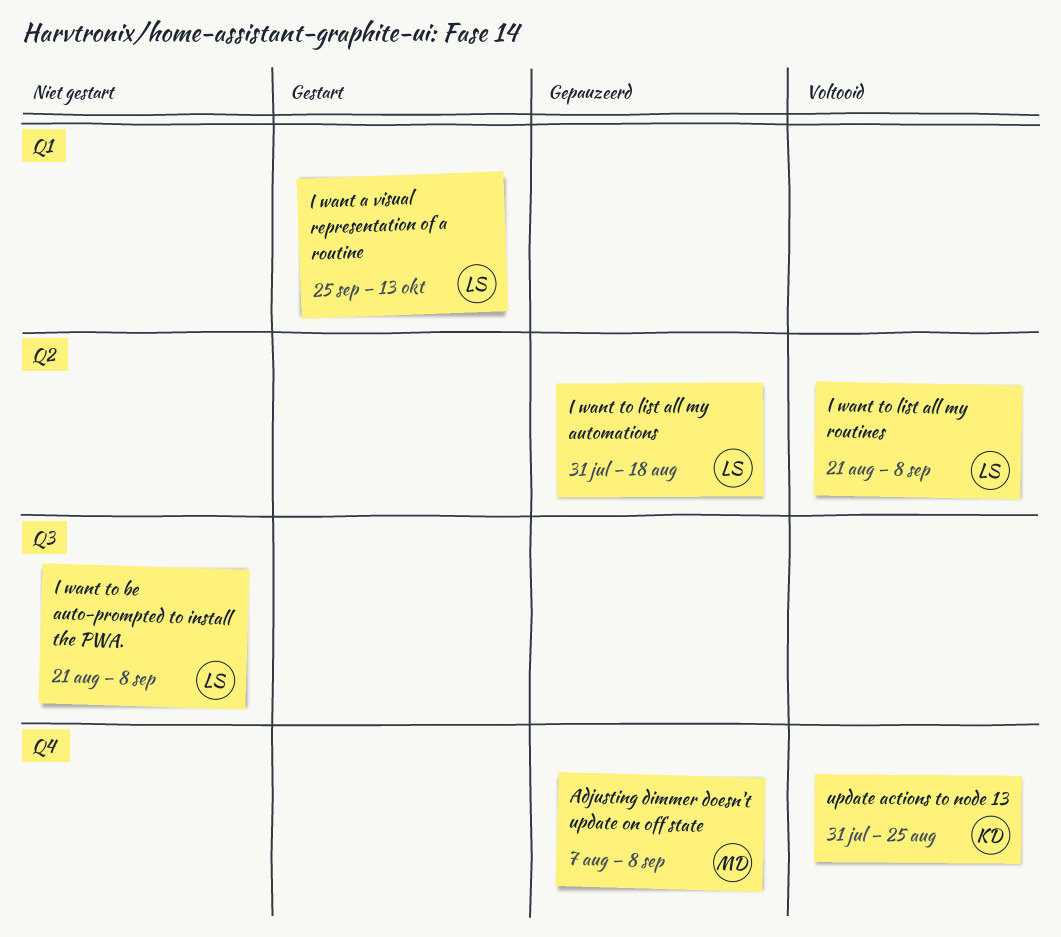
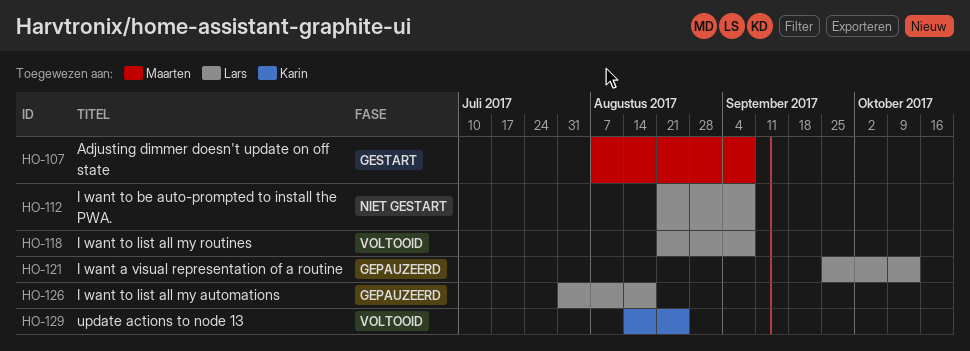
Adjusting dimmer doesn't update on off state, status: Gepauzeerd -> Gestart
I want a visual representation of a routine, status: Gestart -> Gepauzeerd
update actions to node 13, start: Jul 31 -> Aug 14

